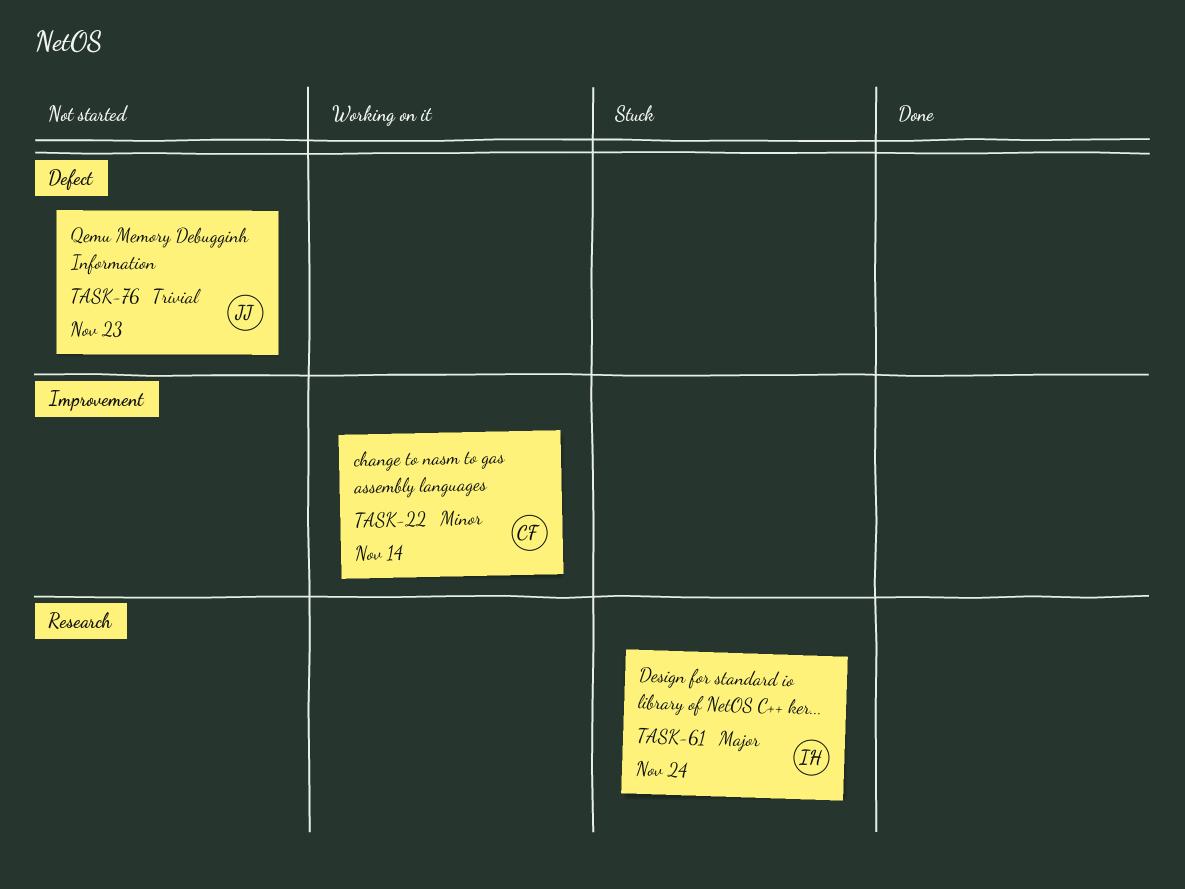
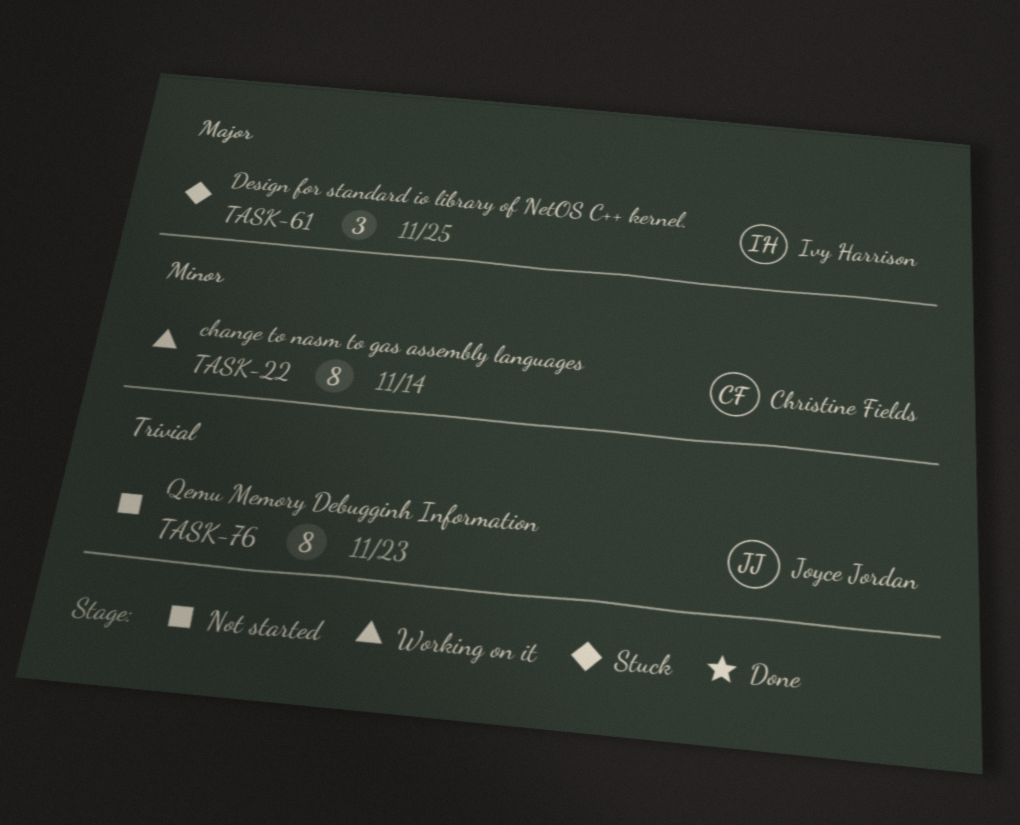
TASK-61, due: Nov 24 -> Nov 25

